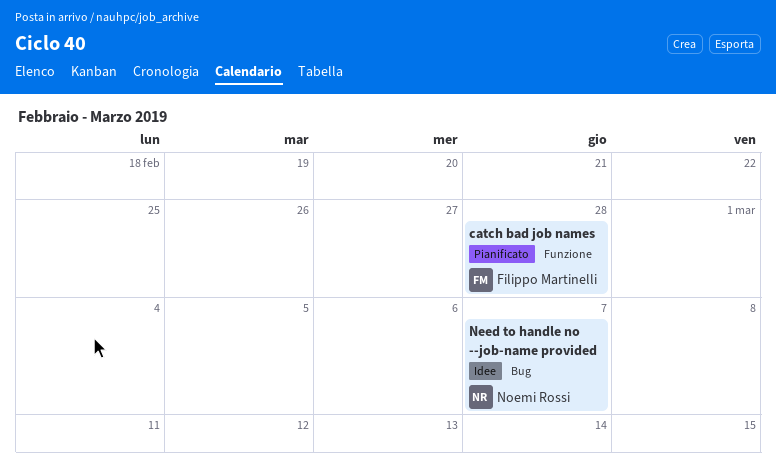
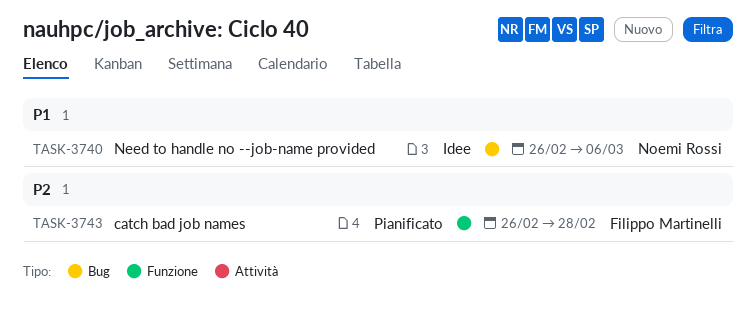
Need to handle no --job-name provided, due: Mar 7 -> Mar 6

